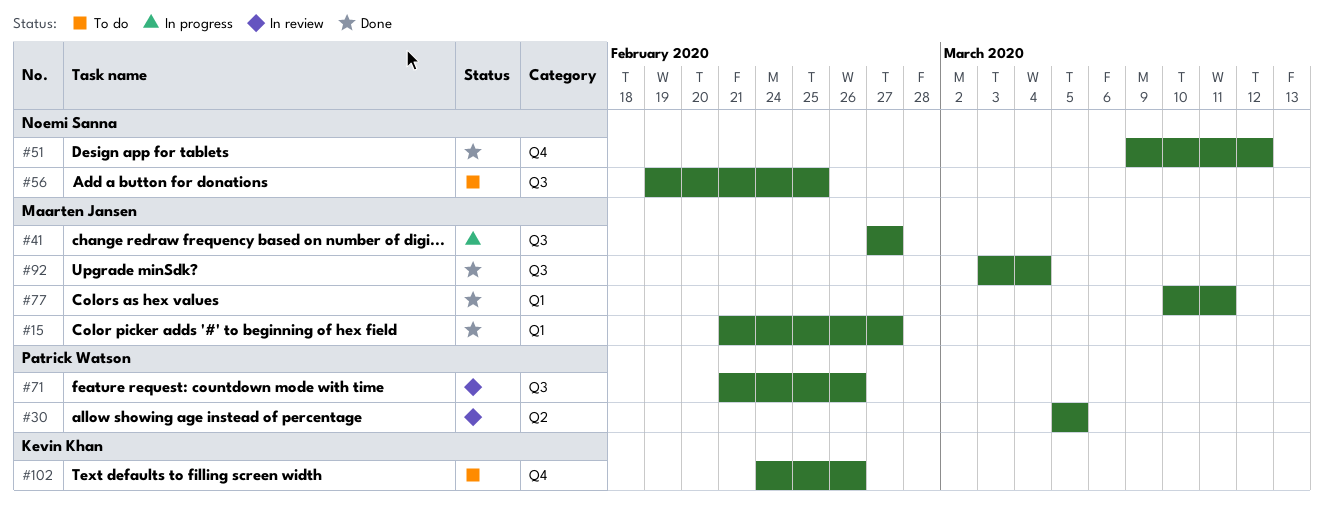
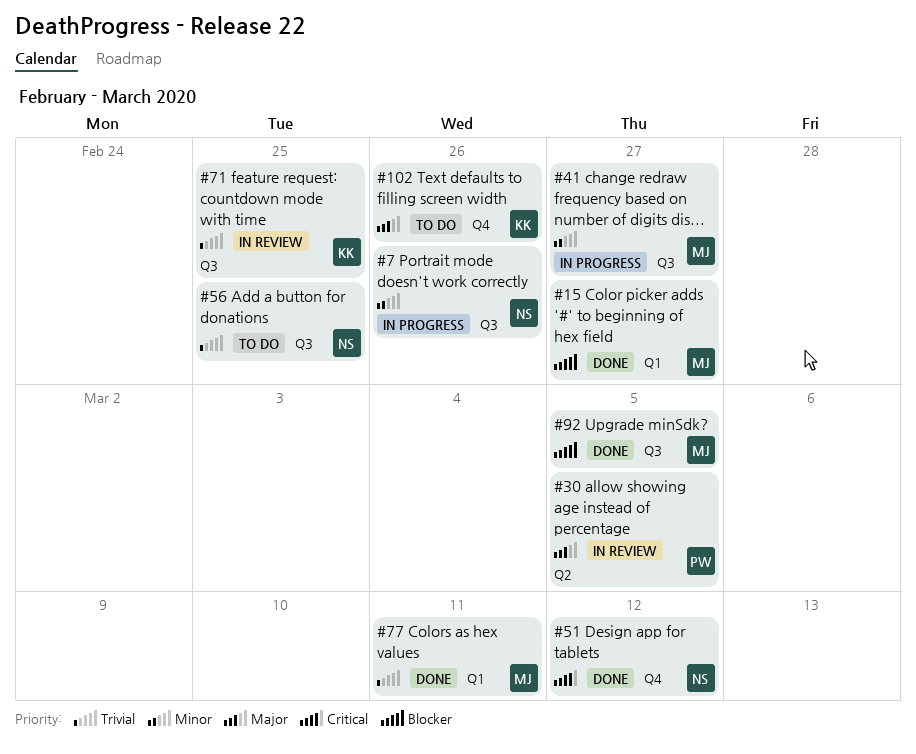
#7: none -> present
#71, owner: Patrick Watson -> Kevin Khan
#71, due: Feb 26 -> Feb 25
#92, due: Mar 4 -> Mar 5

